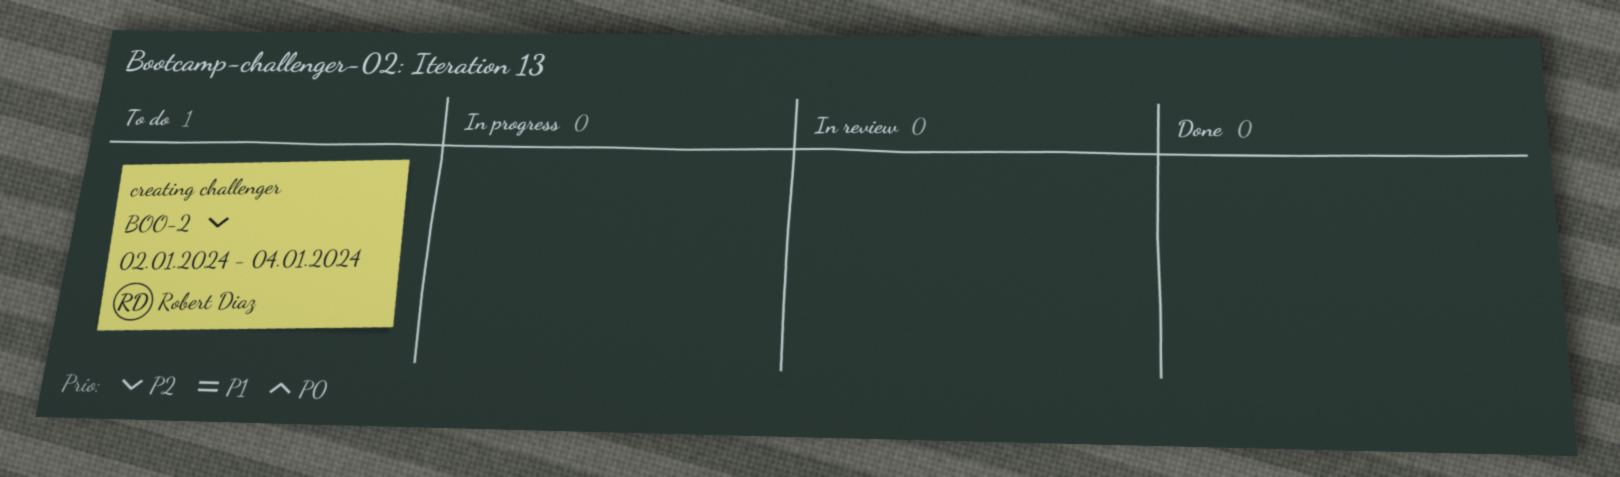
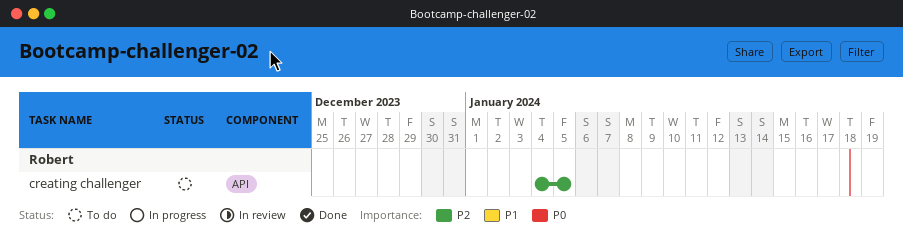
creating challenger, start: Jan 2 -> Jan 4
creating challenger, due: Jan 4 -> Jan 5

